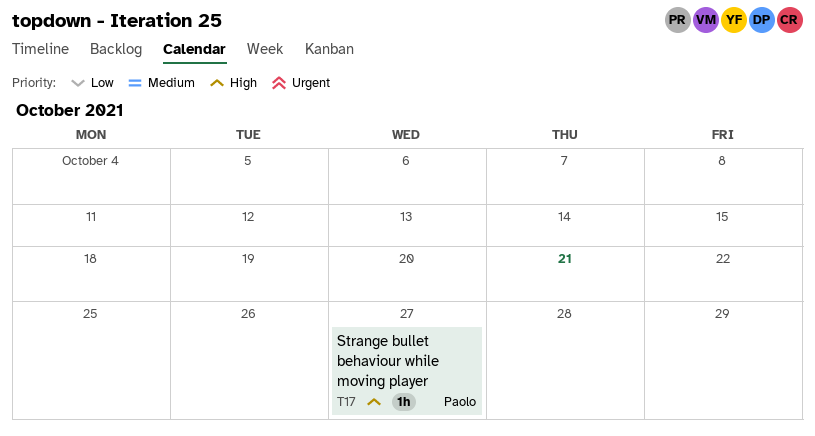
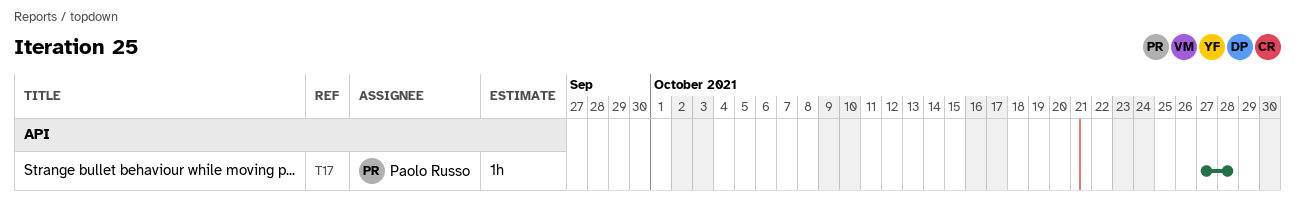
T17, due: Oct 27 -> Oct 28

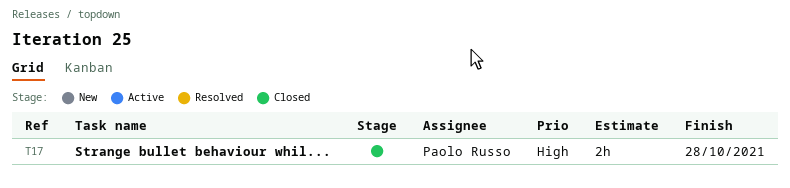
T17, estimate: 1h -> 2h

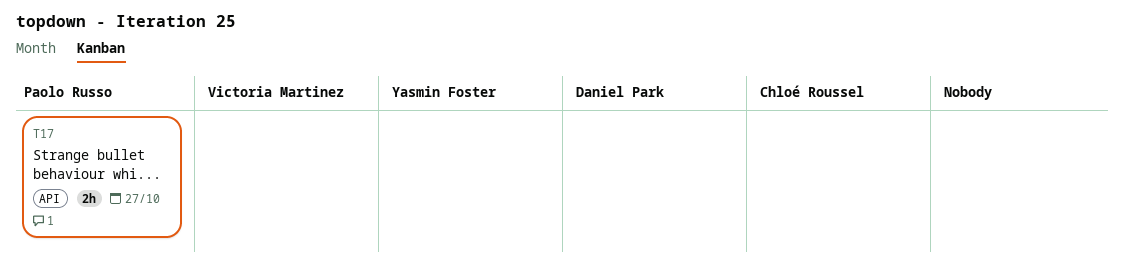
T17, due: Oct 28 -> Oct 27

